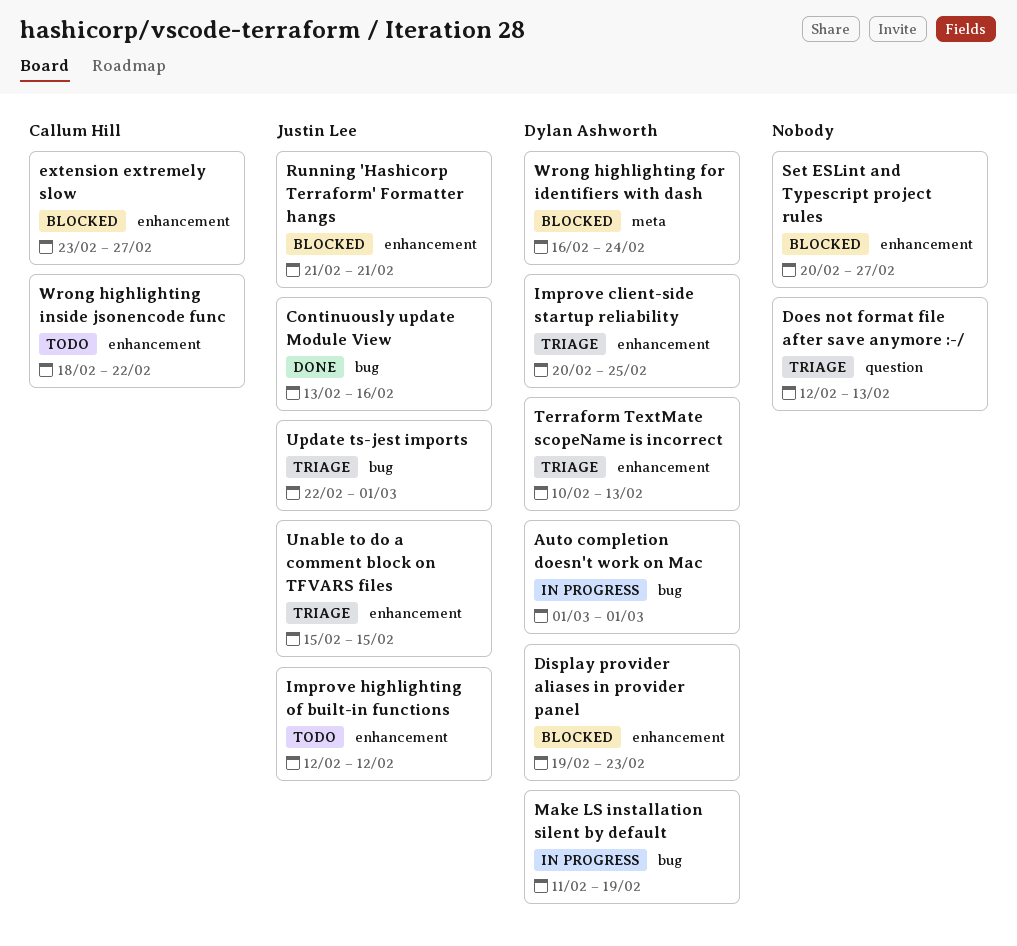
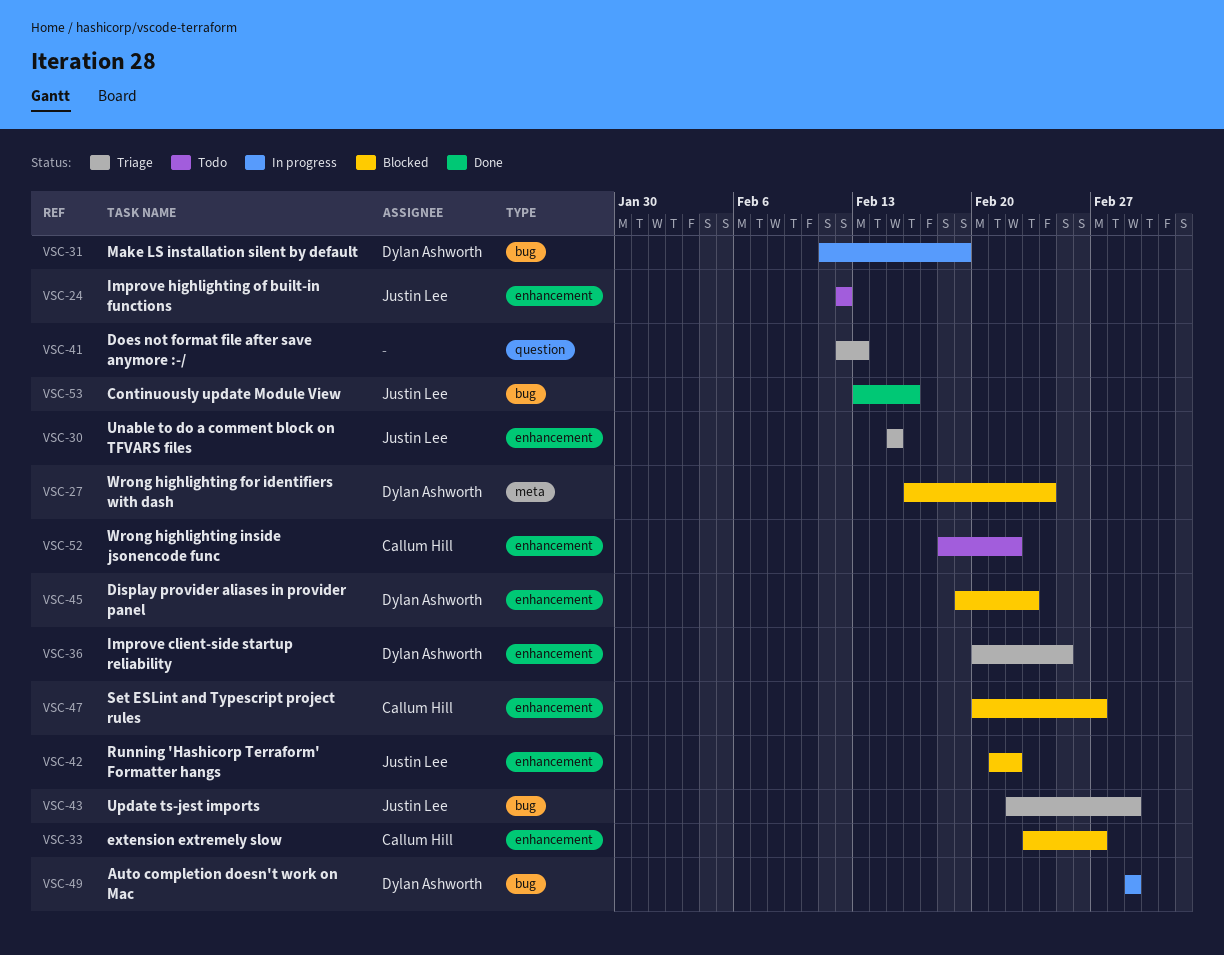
Running 'Hashicorp Terraform' Formatter hangs, due: Feb 21 -> Feb 22
Set ESLint and Typescript project rules, owner: none -> Callum Hill
Terraform TextMate scopeName is incorrect: present -> none

